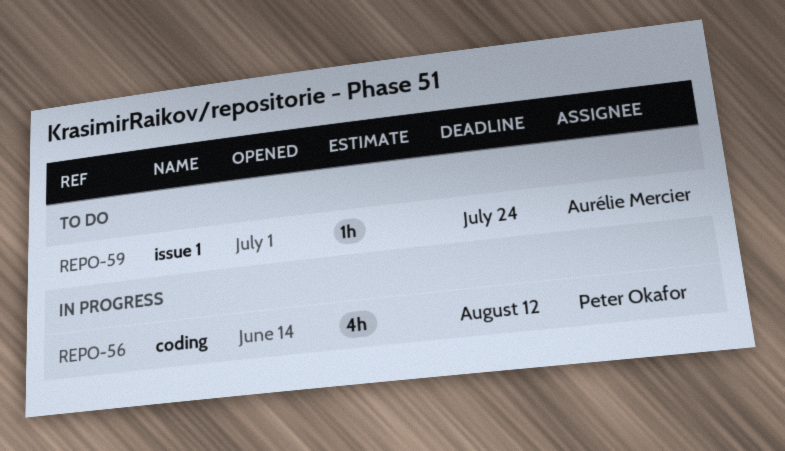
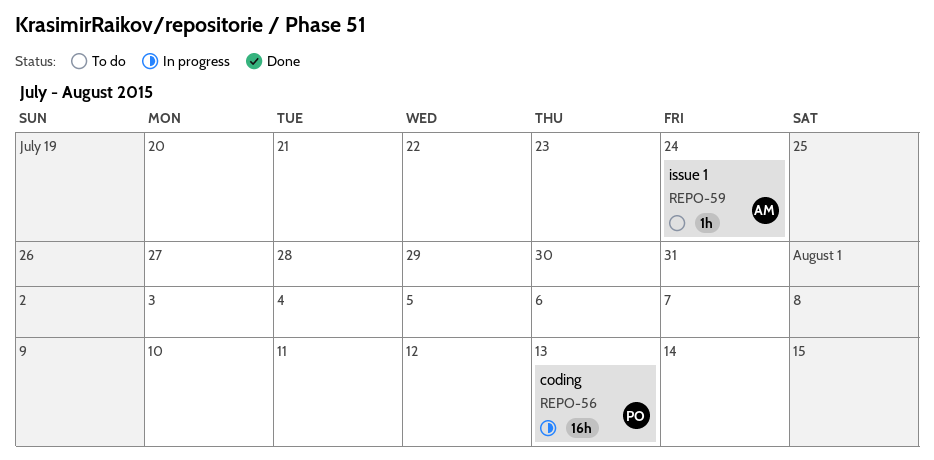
REPO-56, estimate: 4h -> 16h
REPO-56, due: Aug 12 -> Aug 13

